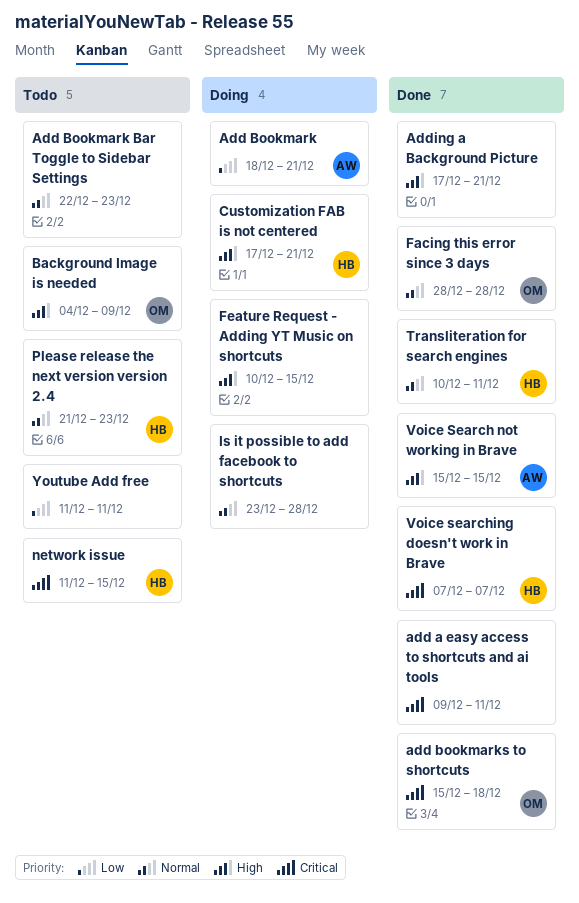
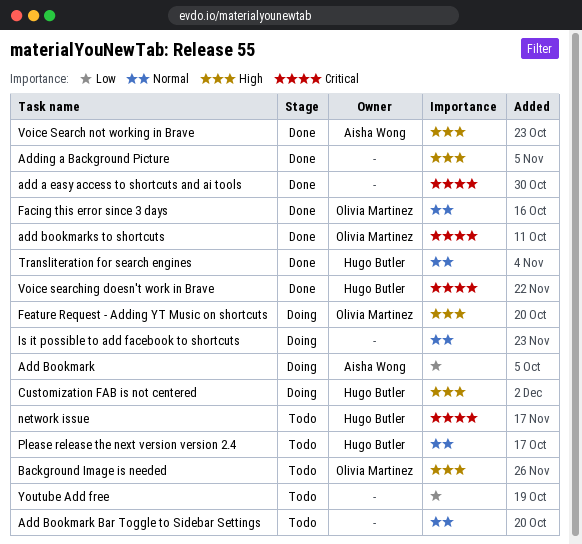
Feature Request - Adding YT Music on shortcuts, owner: none -> Olivia Martinez

